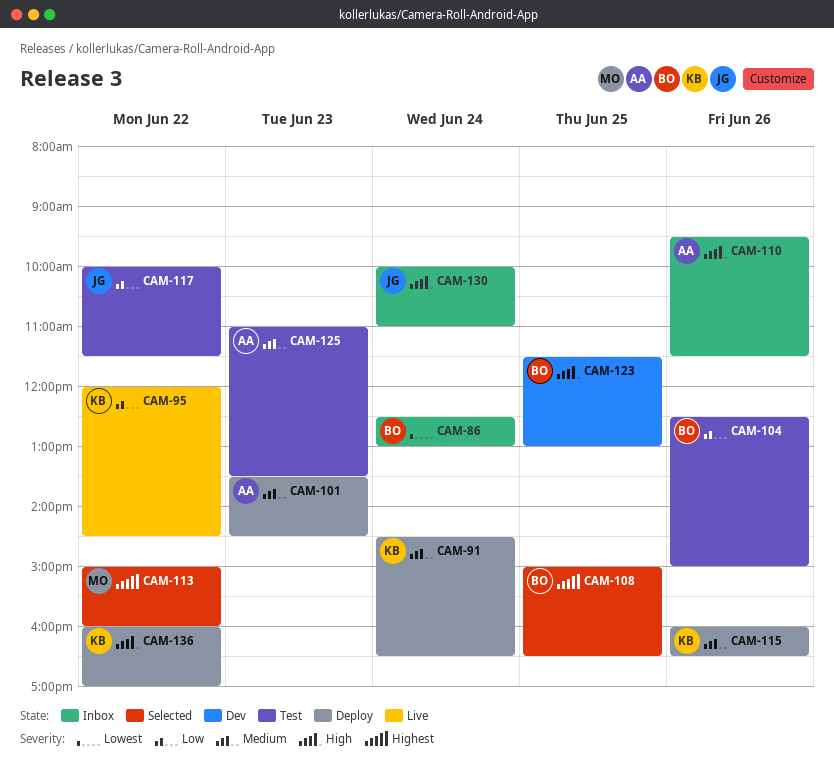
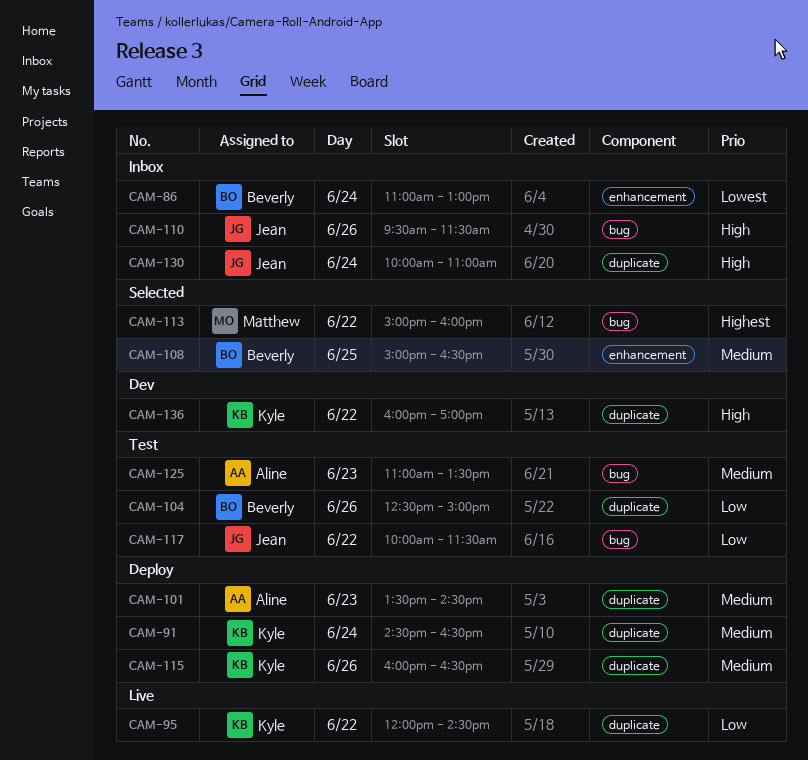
CAM-86, begins: 12:30 -> 11:00
CAM-108, priority: Highest -> Medium
CAM-110, owner: Aline -> Jean
CAM-123: present -> none
CAM-136, status: Deploy -> Dev

